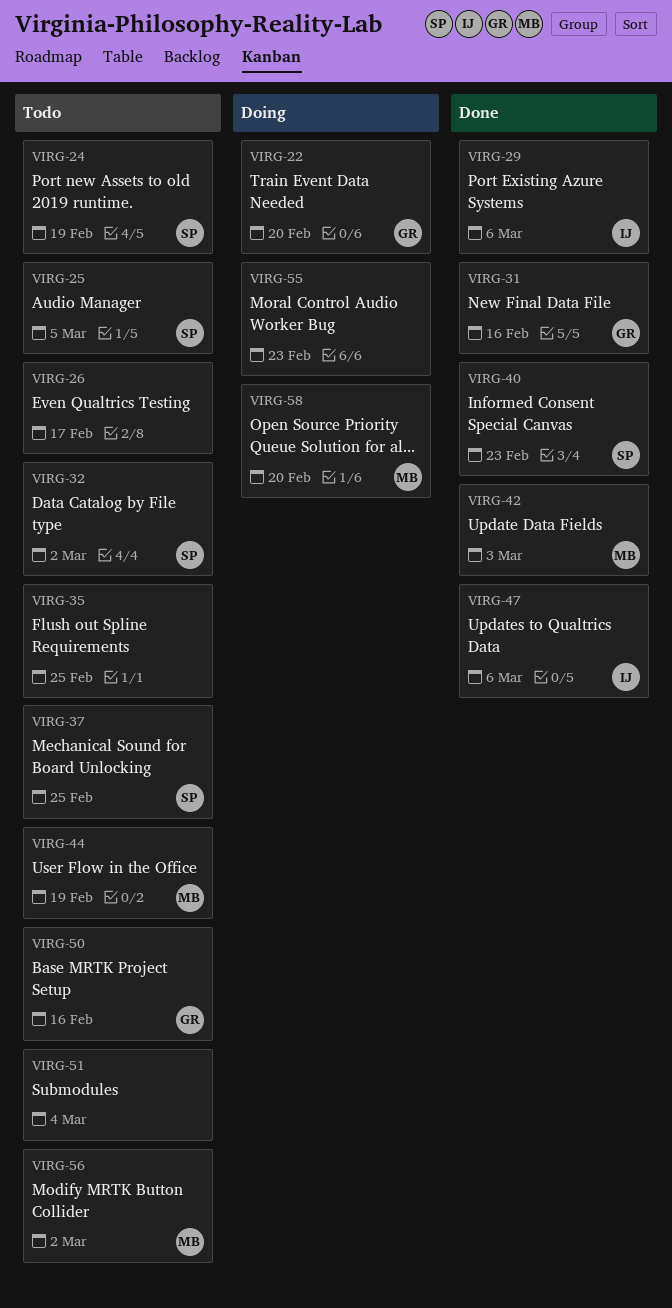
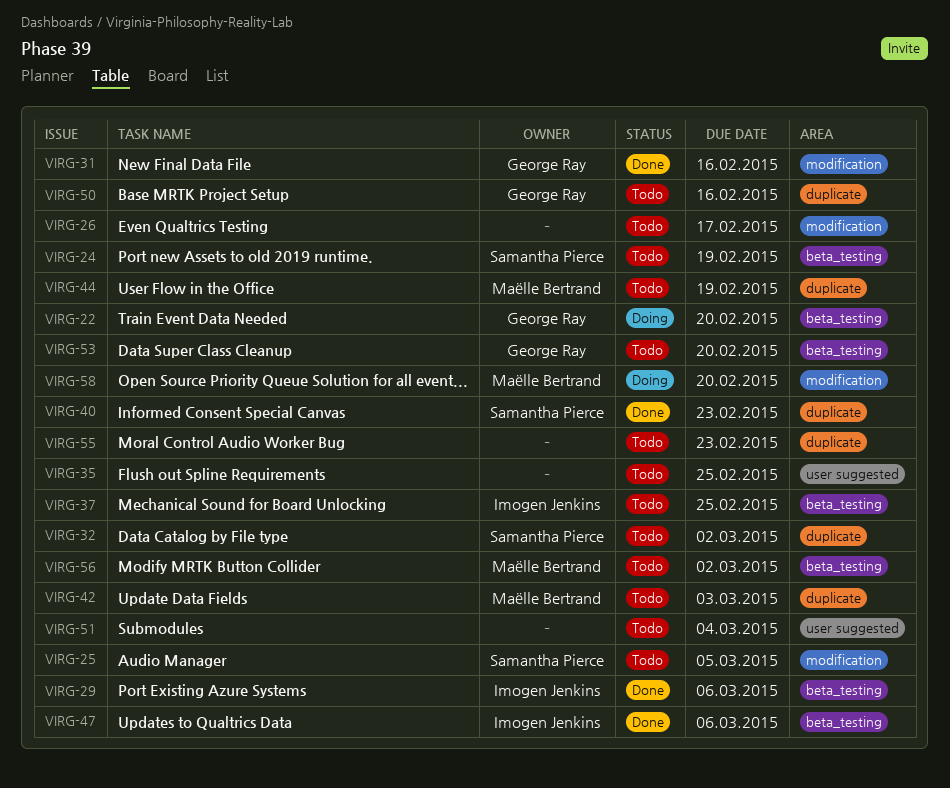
VIRG-37, owner: Samantha Pierce -> Imogen Jenkins
VIRG-42, status: Done -> Todo
VIRG-53: none -> present
VIRG-55, status: Doing -> Todo

